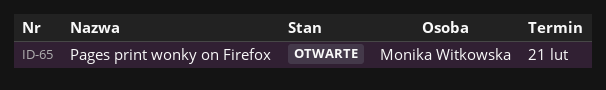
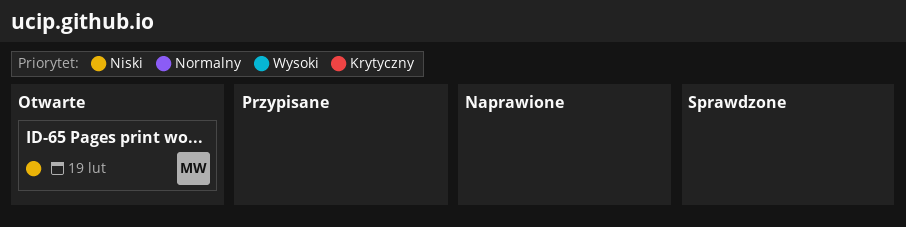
ID-65, due: Feb 21 -> Feb 19

